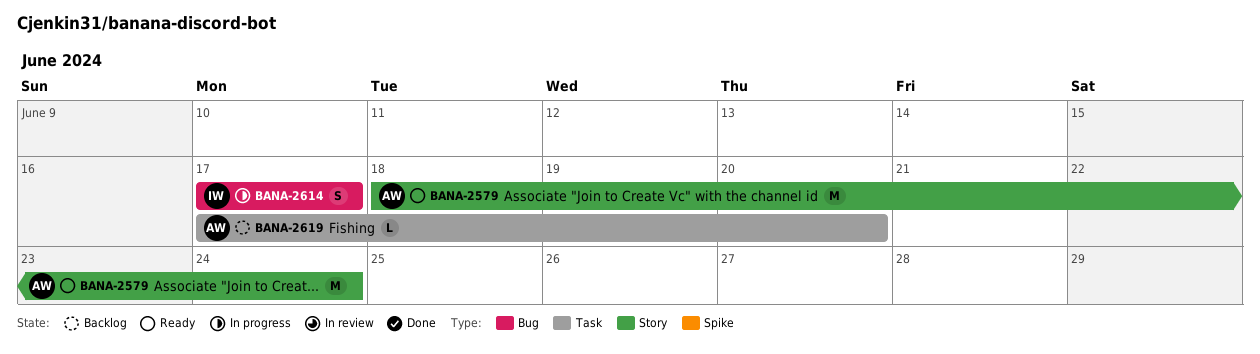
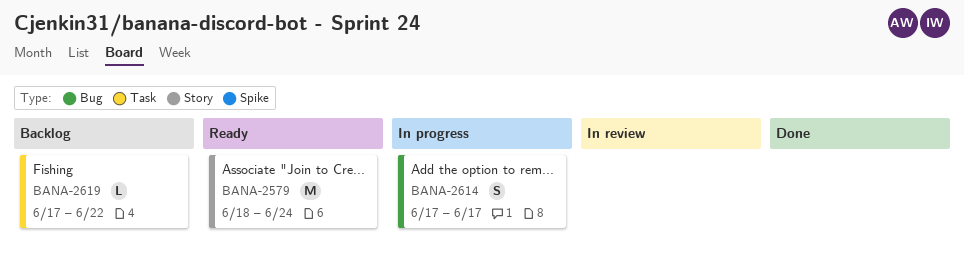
BANA-2619, due: Jun 20 -> Jun 22

